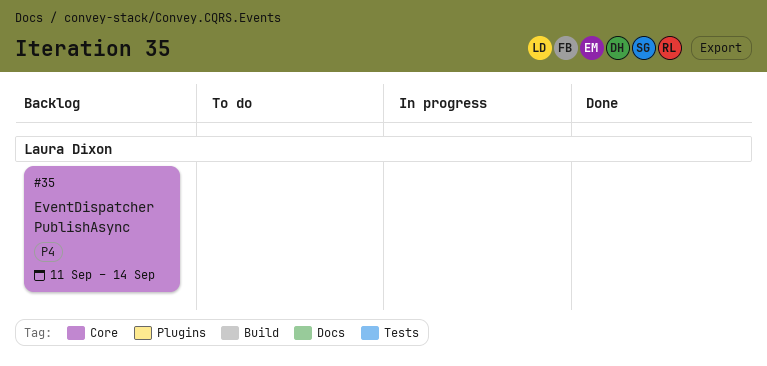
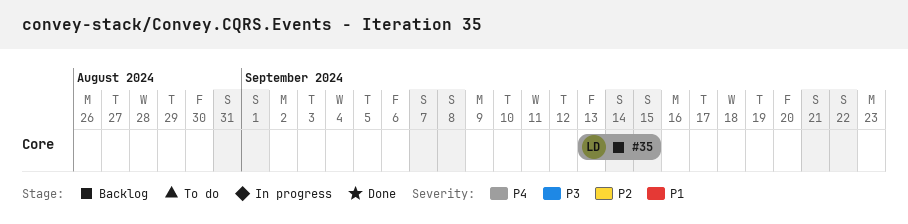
#35, start: Sep 11 -> Sep 13
#35, due: Sep 14 -> Sep 15

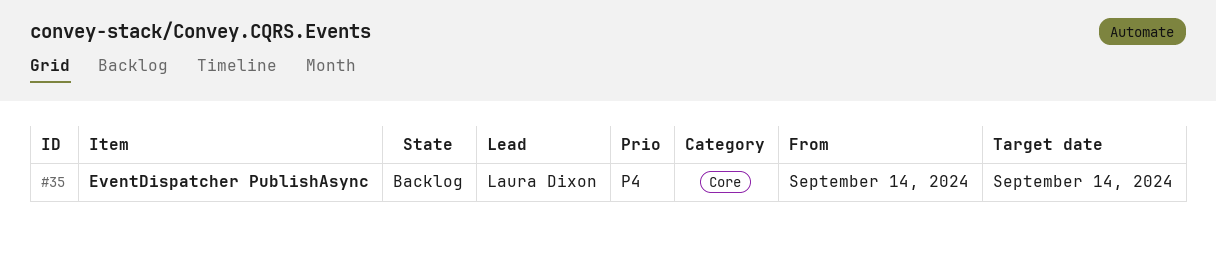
#35, start: Sep 13 -> Sep 14
#35, due: Sep 15 -> Sep 14

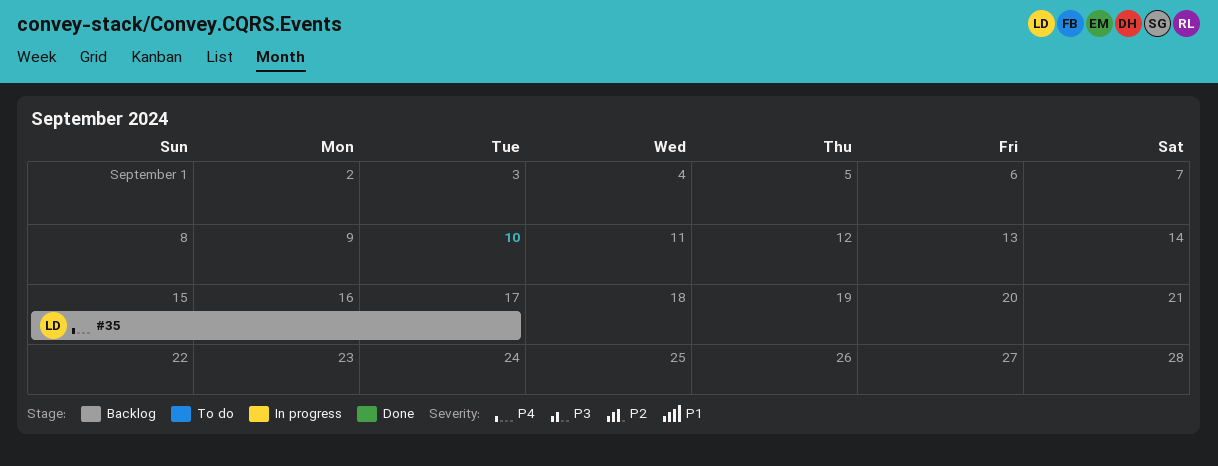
#35, start: Sep 14 -> Sep 15
#35, due: Sep 14 -> Sep 17

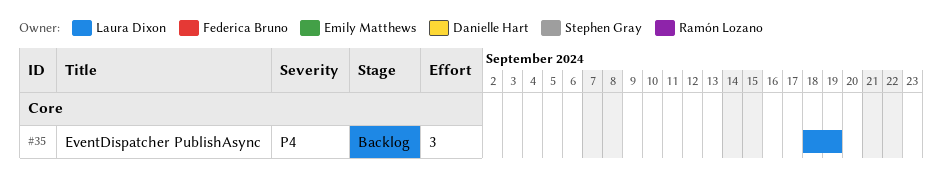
#35, start: Sep 15 -> Sep 18
#35, due: Sep 17 -> Sep 19

